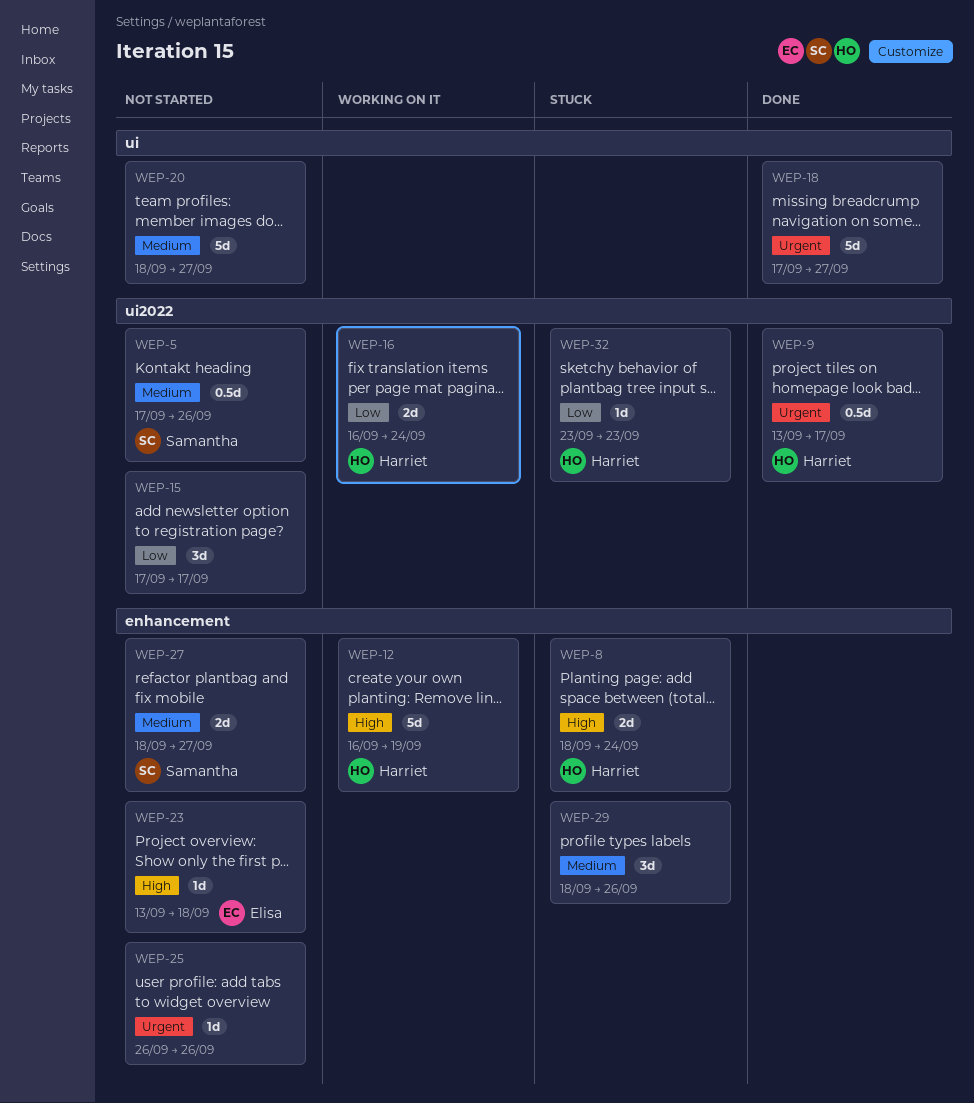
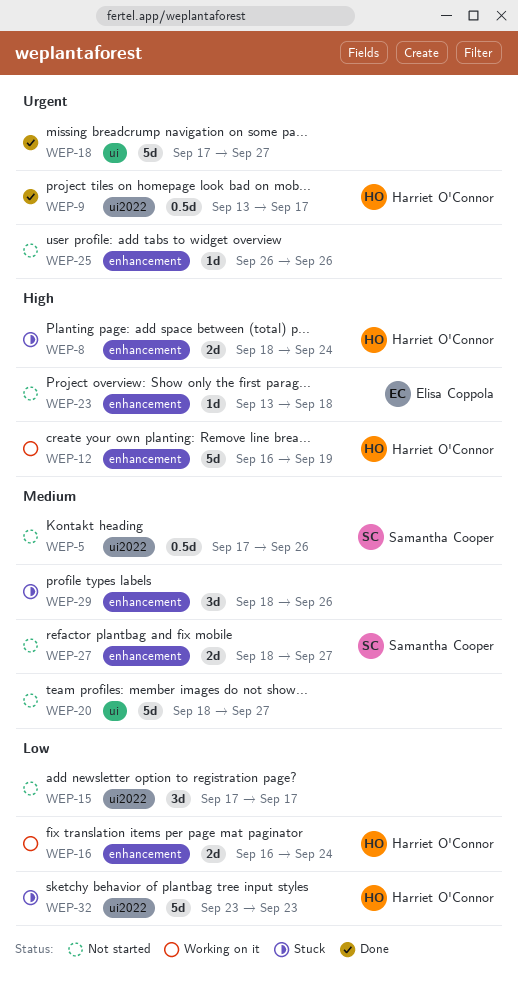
WEP-16, label: ui2022 -> enhancement
WEP-32, estimate: 1d -> 5d

